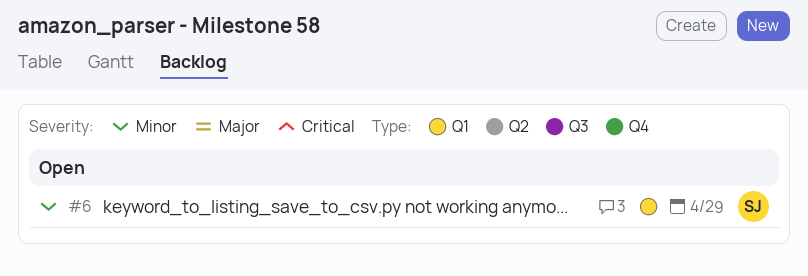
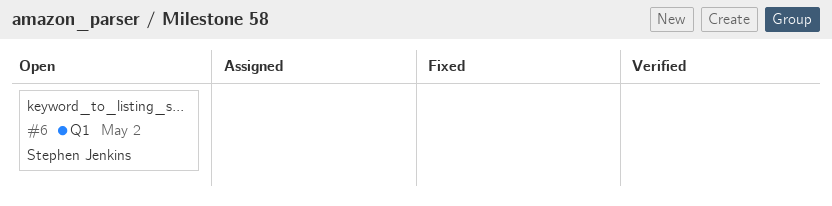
#6, due: Apr 29 -> May 2

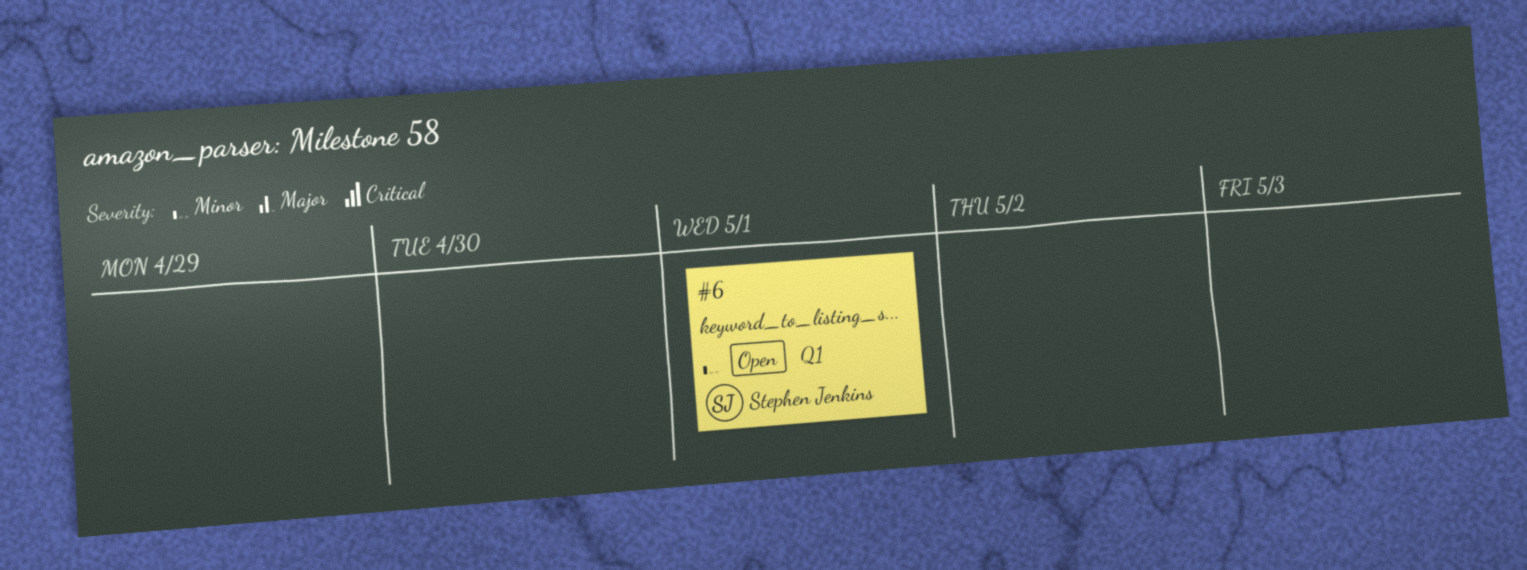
#6, due: May 2 -> May 1

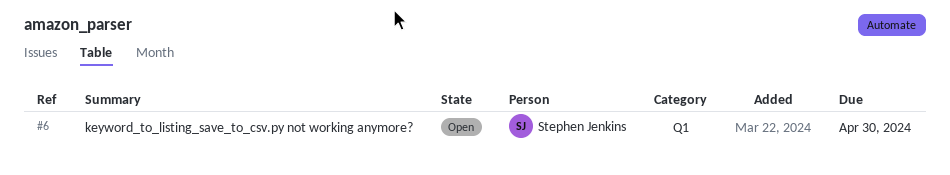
#6, due: May 1 -> Apr 30

